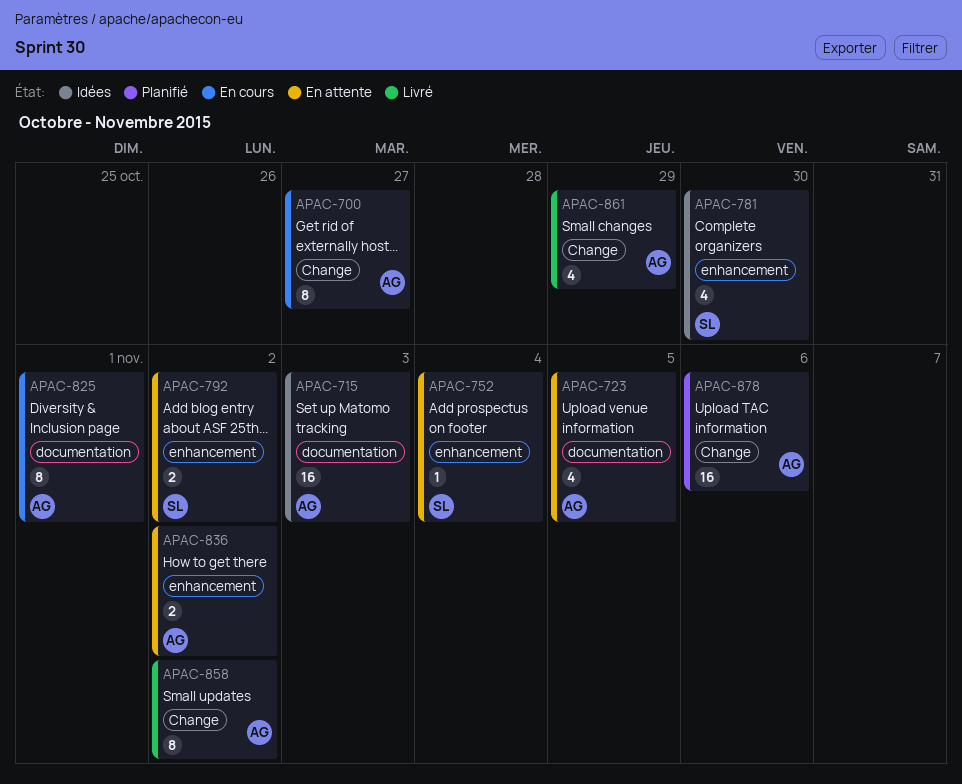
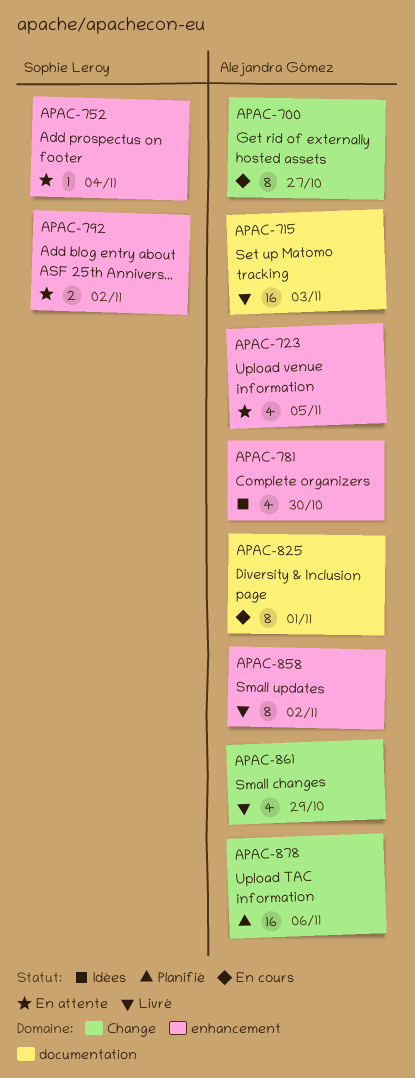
APAC-715, status: Idées -> Livré
APAC-723, label: documentation -> enhancement
APAC-781, owner: Sophie Leroy -> Alejandra Gómez
APAC-836: present -> none
APAC-858, label: Change -> enhancement

